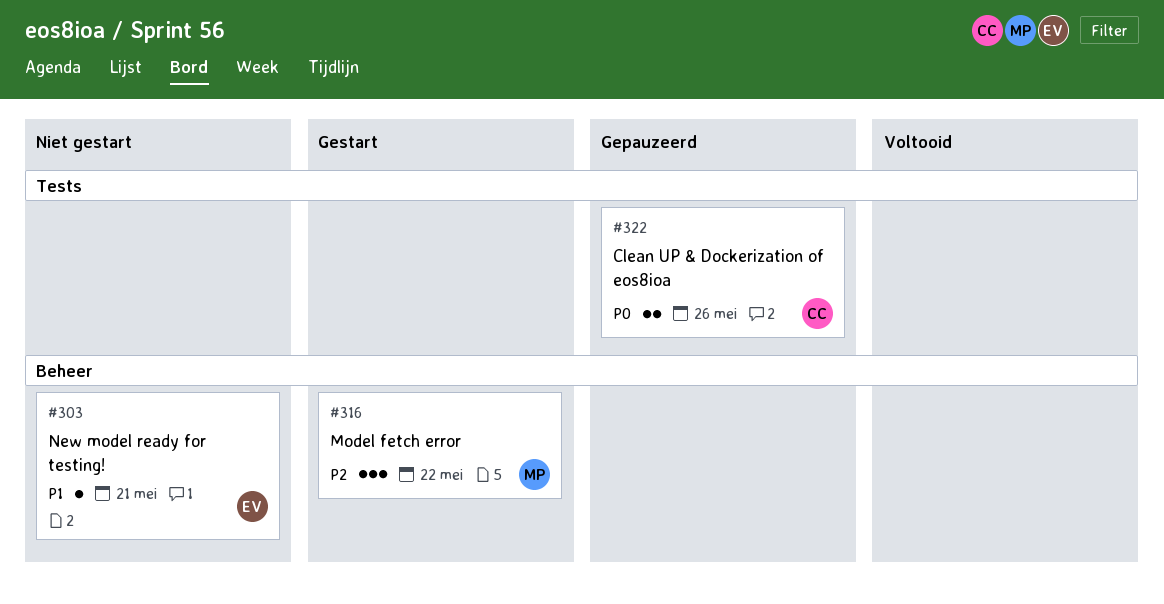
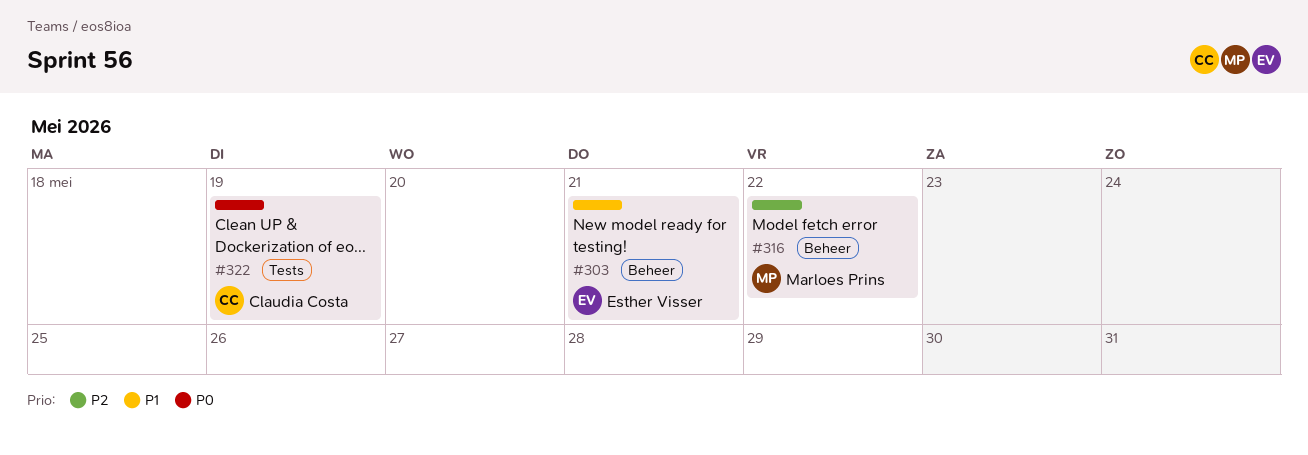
#322, due: May 26 -> May 19

